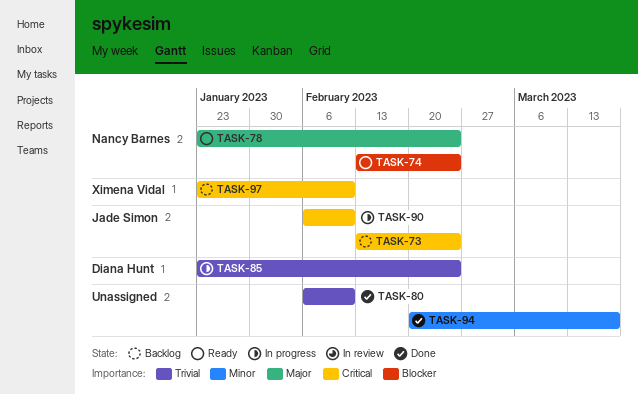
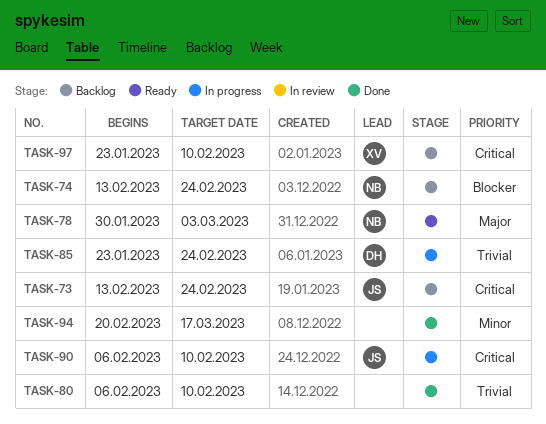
TASK-74, status: Ready -> Backlog
TASK-78, start: Jan 23 -> Jan 30
TASK-78, due: Feb 24 -> Mar 3

